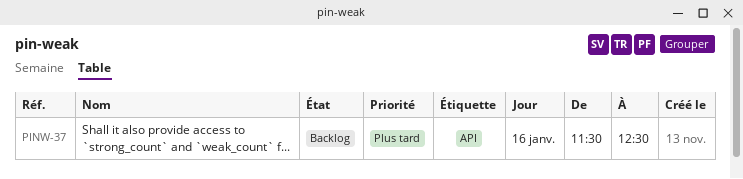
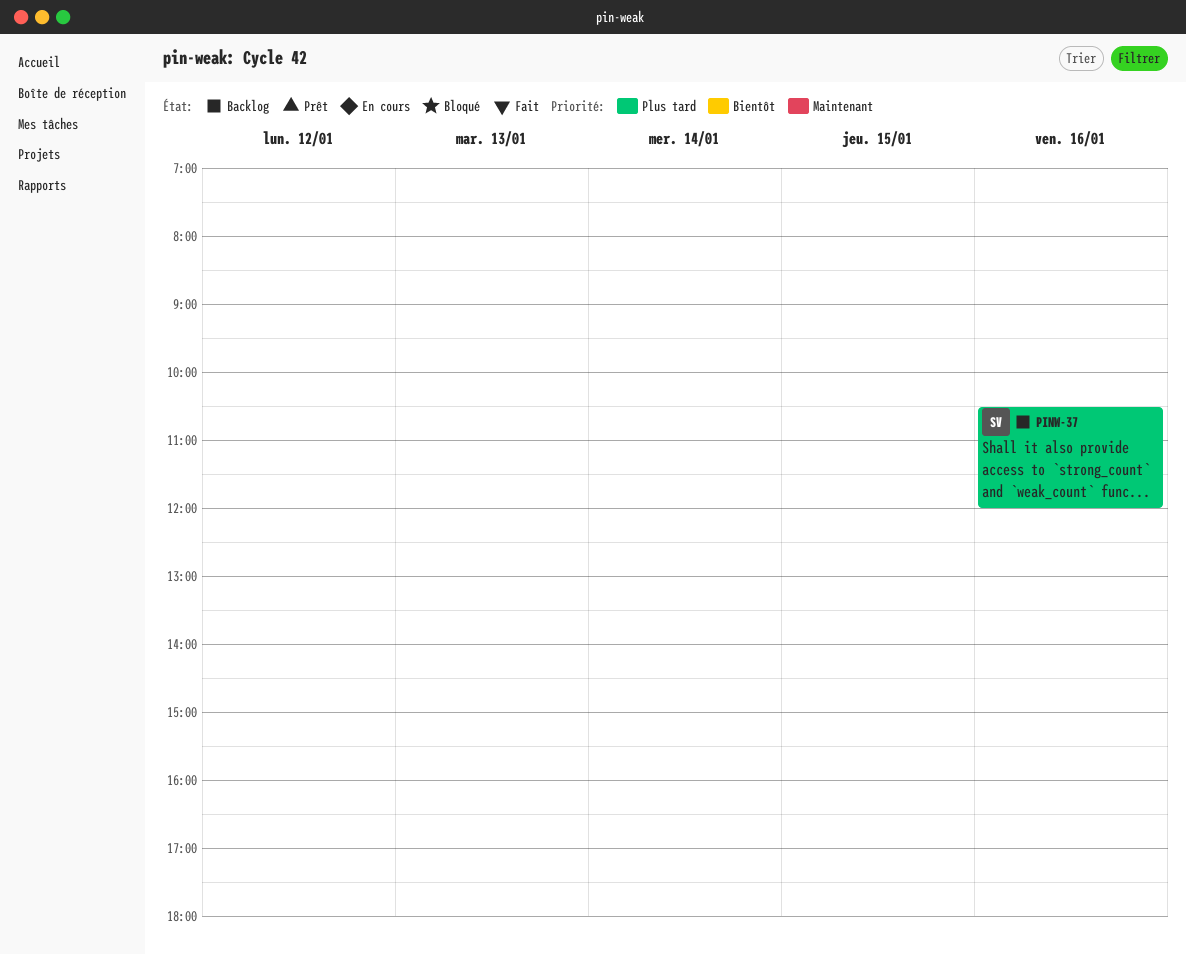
PINW-37, begins: 11:30 -> 10:30
PINW-37, ends: 12:30 -> 12:00

